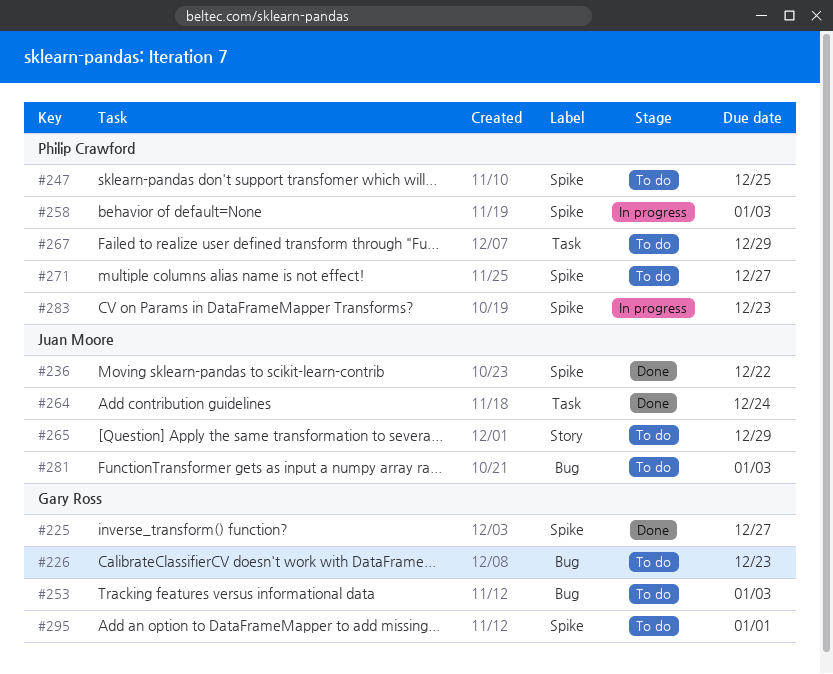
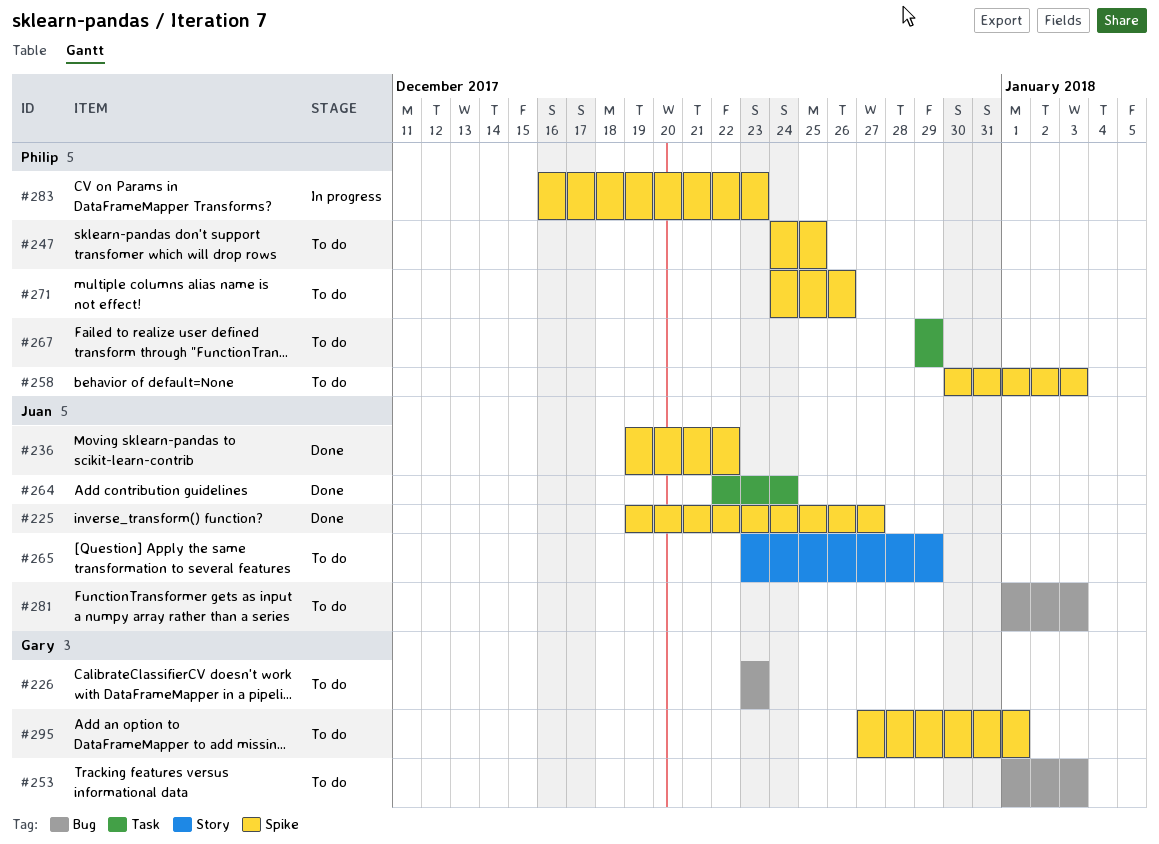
#225, owner: Gary Ross -> Juan Moore
#258, status: In progress -> To do
#271, due: Dec 27 -> Dec 26

